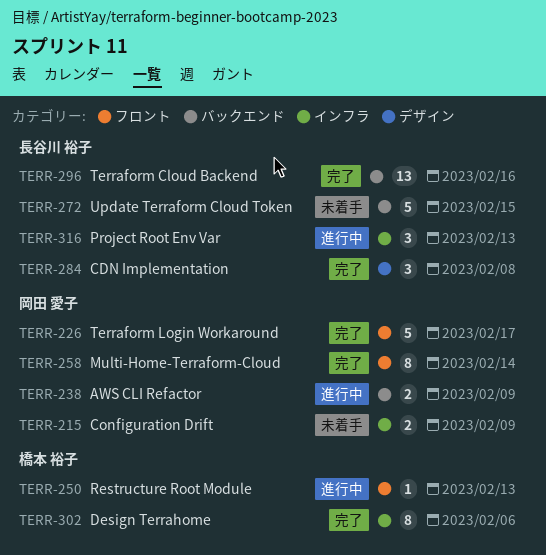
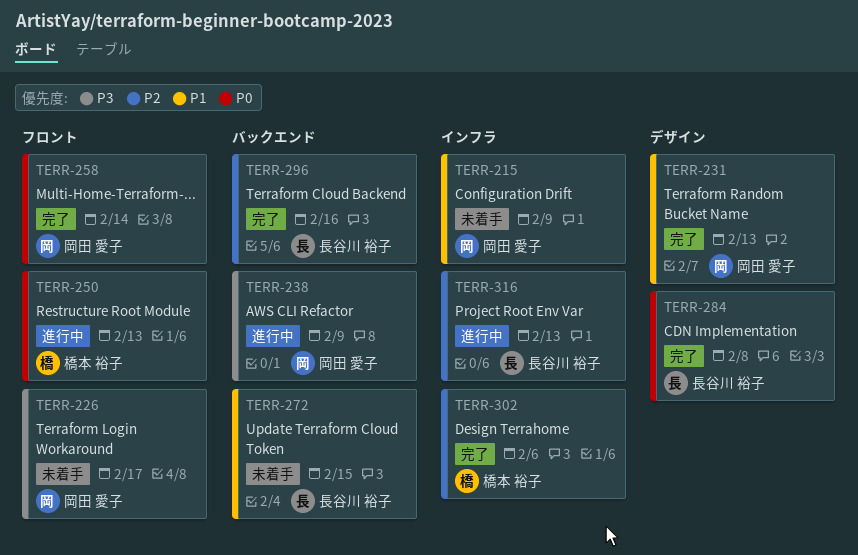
TERR-226, status: 完了 -> 未着手
TERR-231: none -> present

